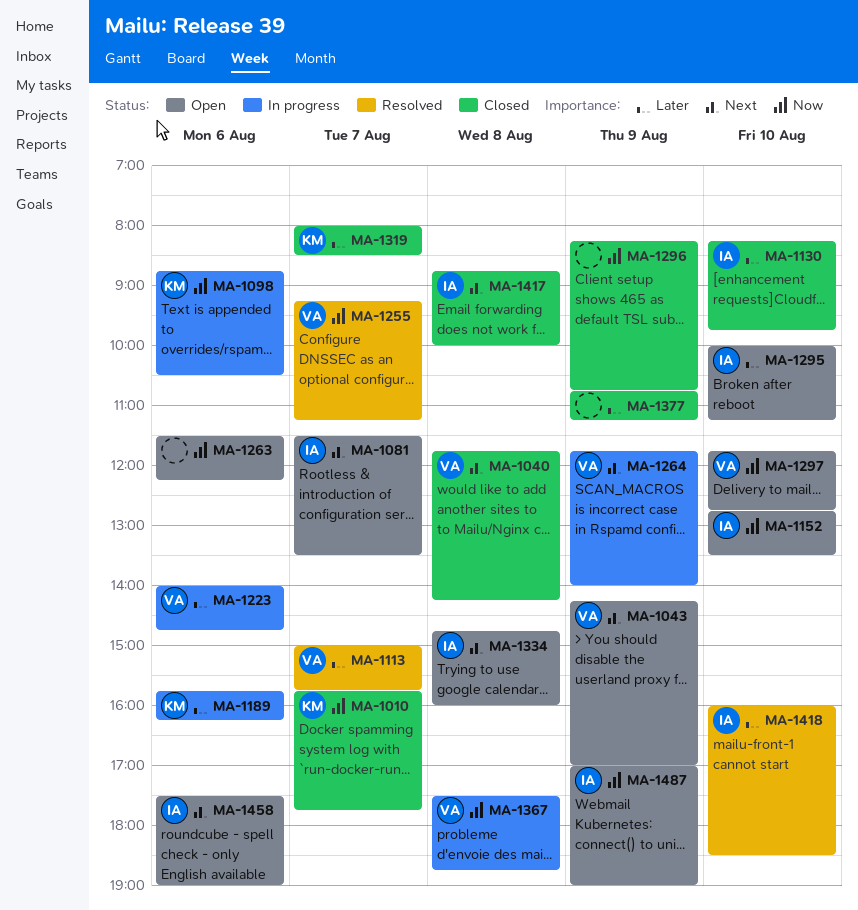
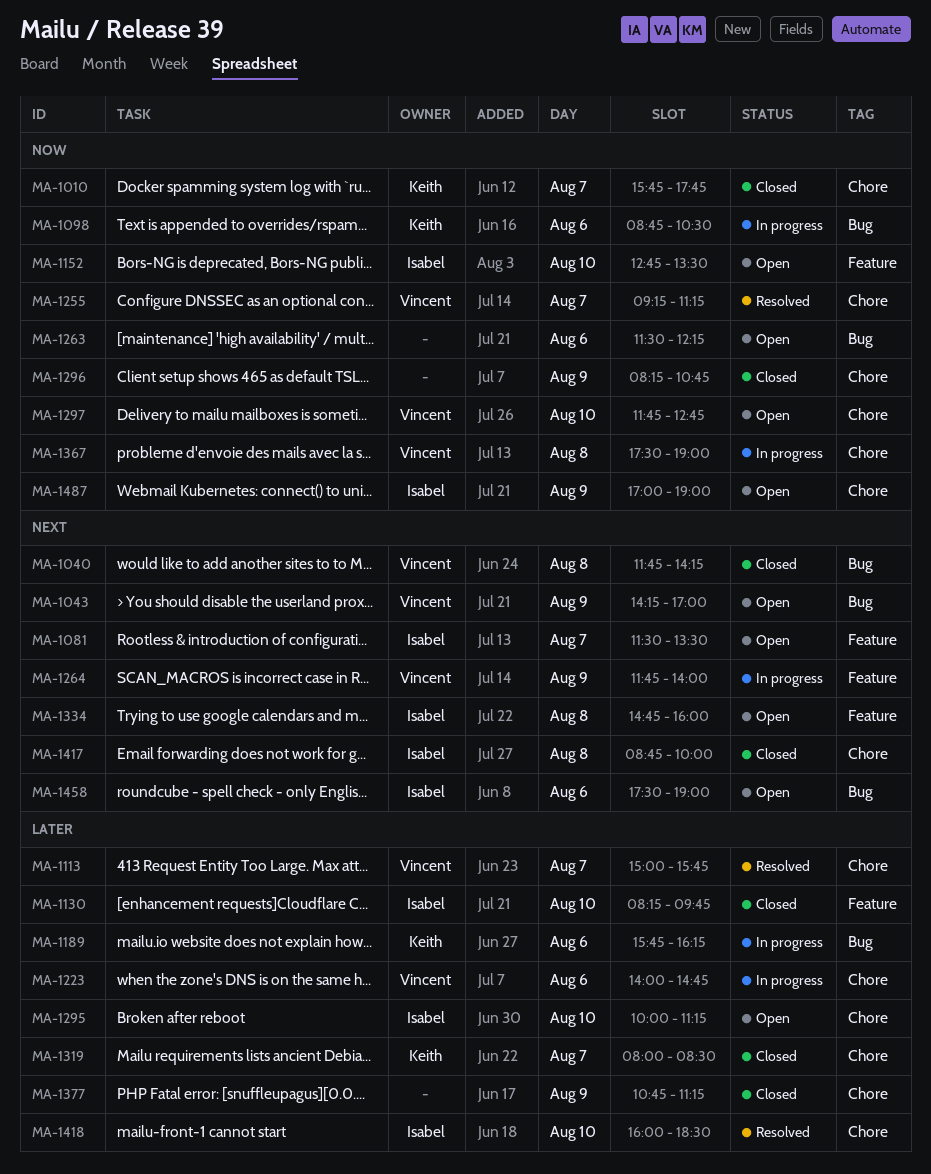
MA-1367, ends: 18:45 -> 19:00

